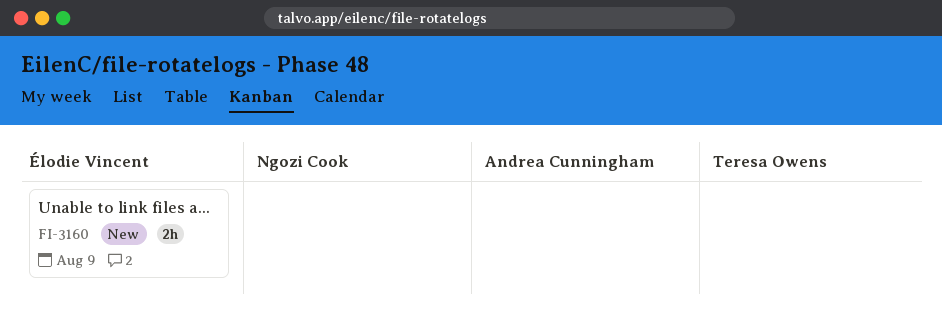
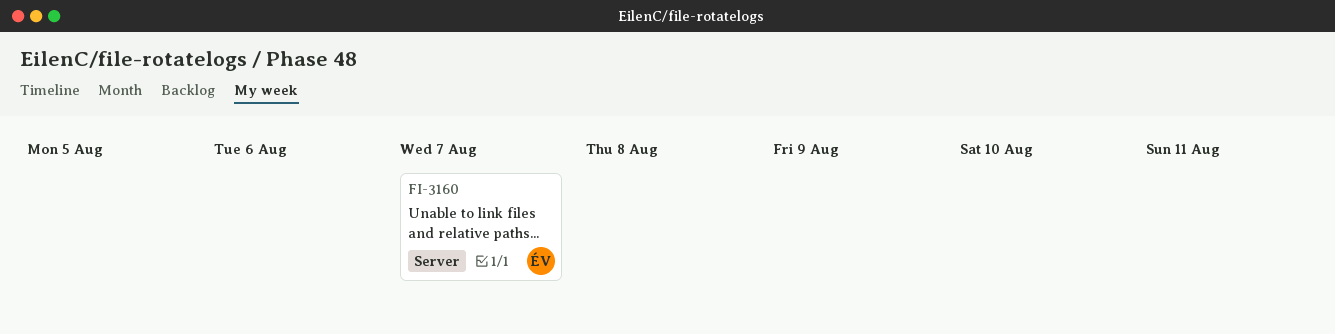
FI-3160, due: Aug 9 -> Aug 7

